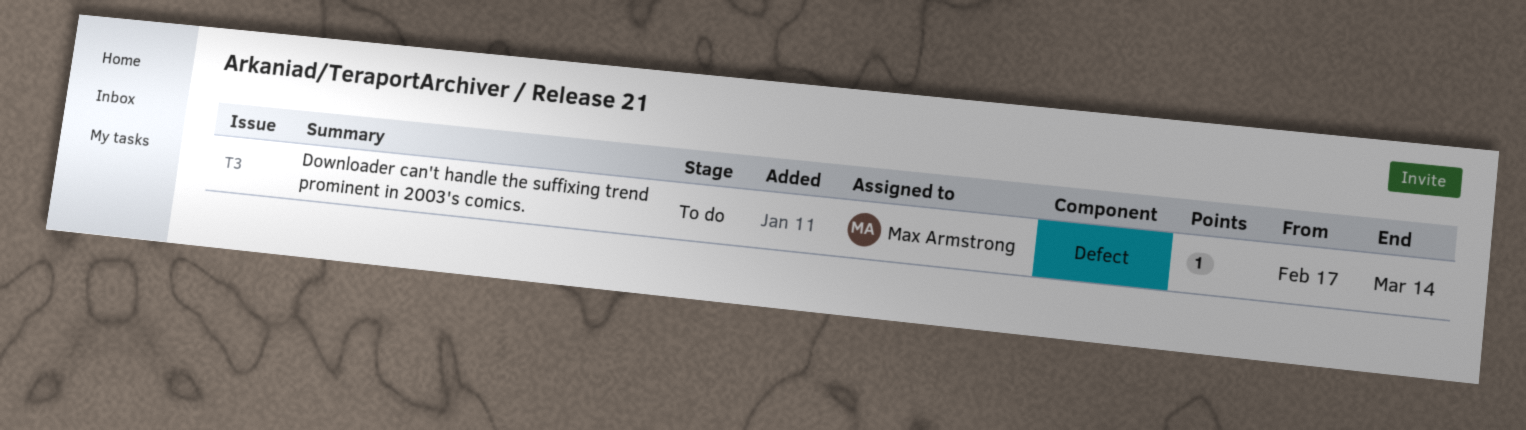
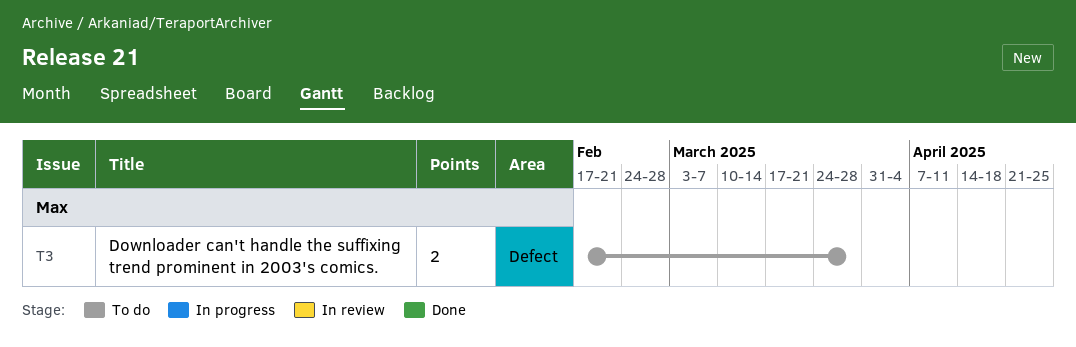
T3, estimate: 1 -> 2
T3, due: Mar 14 -> Mar 28

